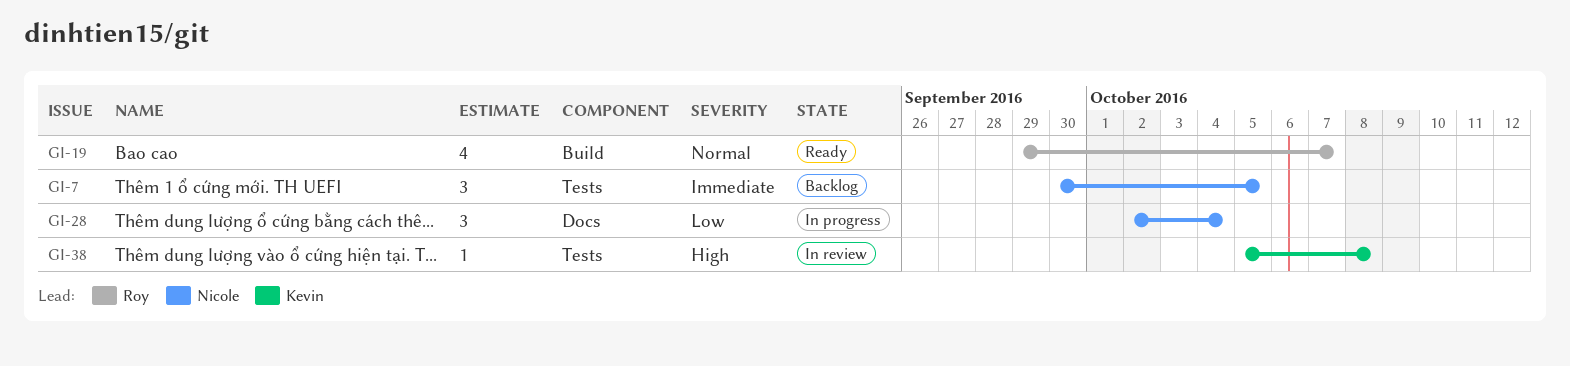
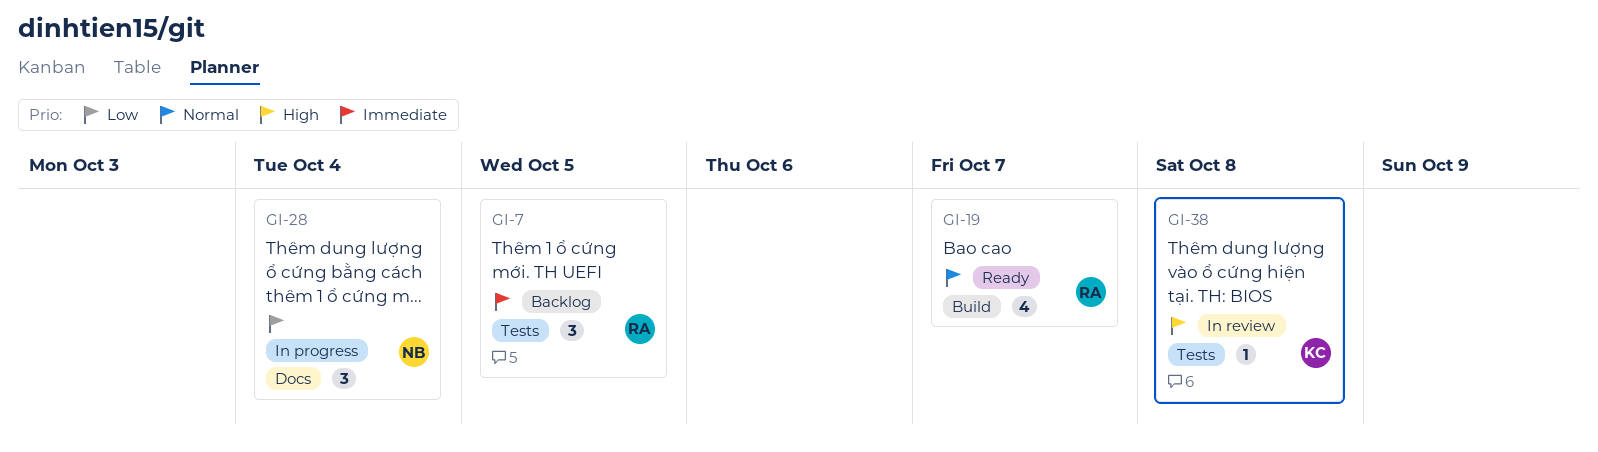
GI-7, owner: Nicole -> Roy

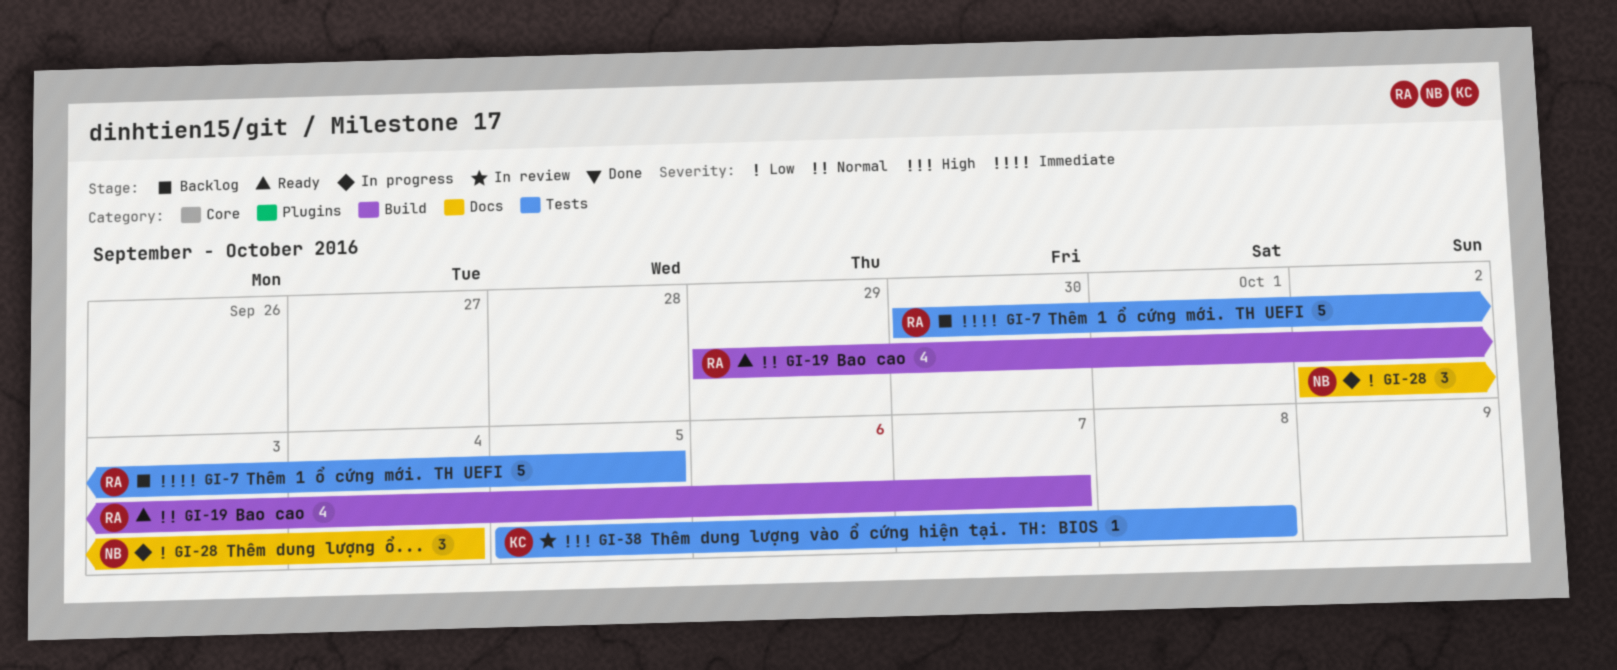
GI-7, estimate: 3 -> 5

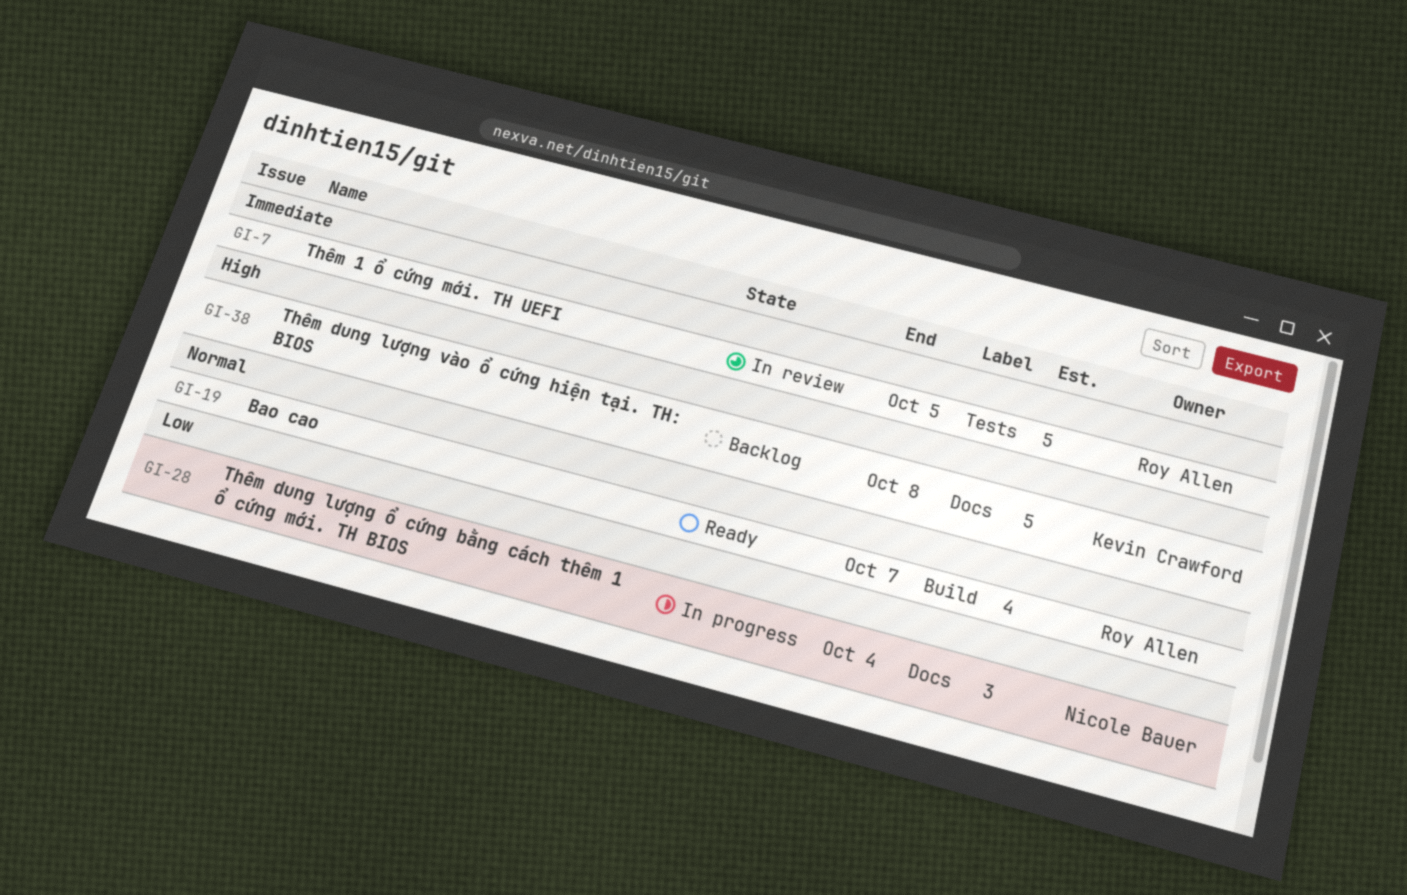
GI-7, status: Backlog -> In review
GI-38, status: In review -> Backlog
GI-38, label: Tests -> Docs
GI-38, estimate: 1 -> 5

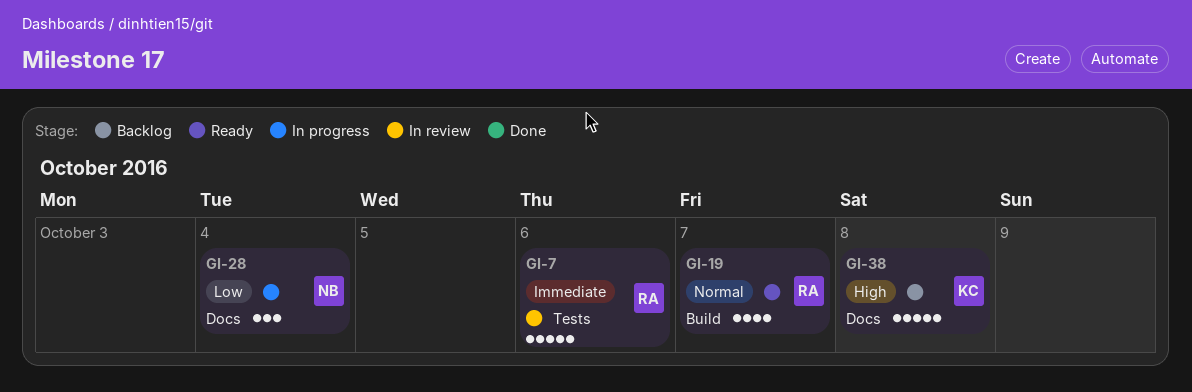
GI-7, due: Oct 5 -> Oct 6

